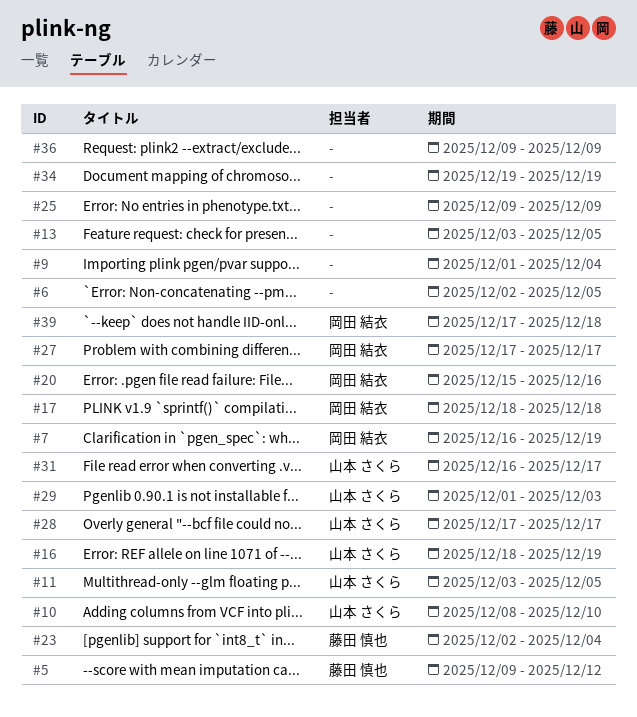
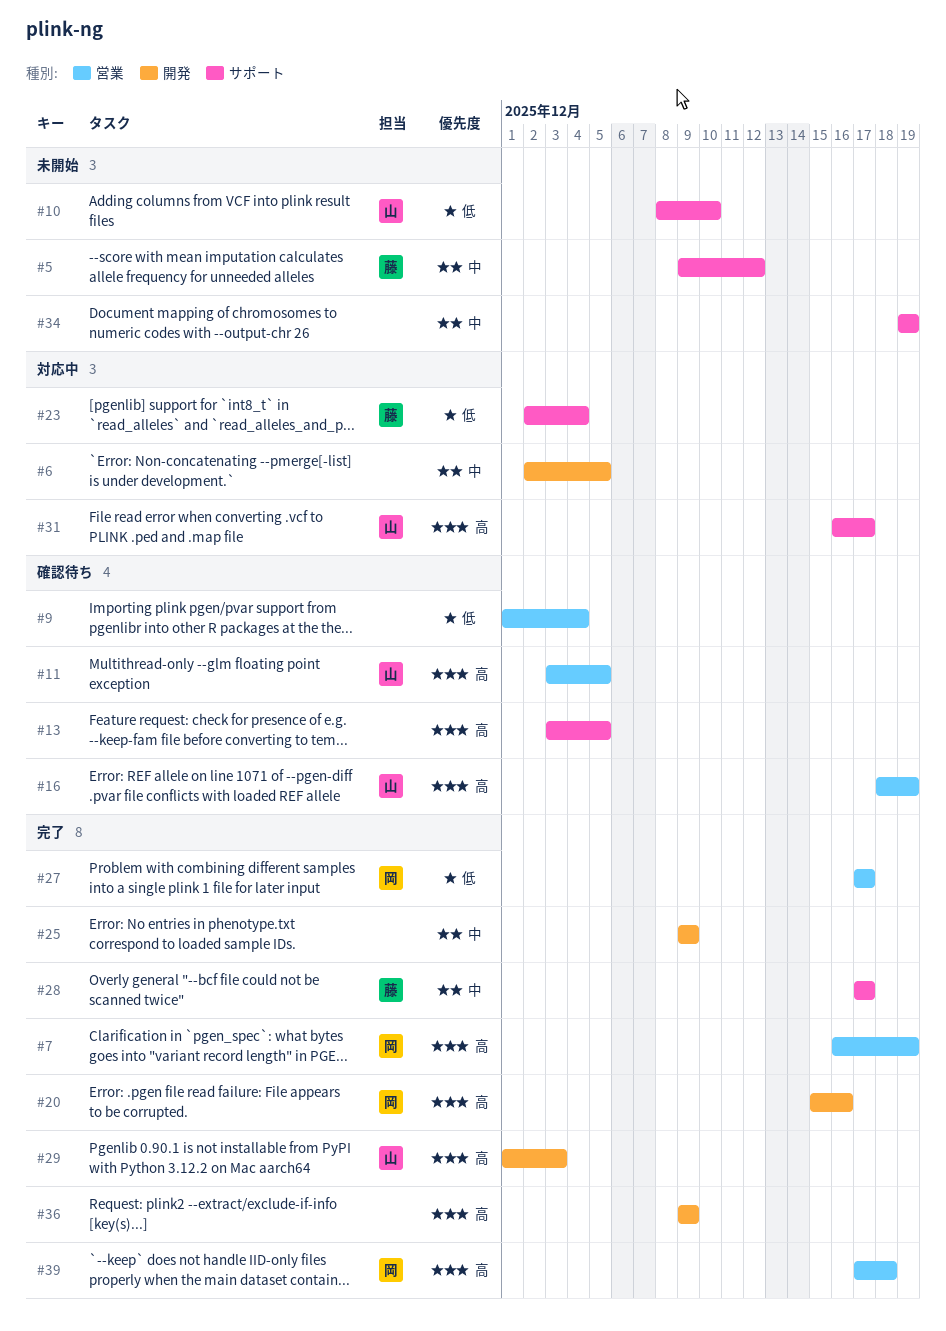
#17: present -> none
#28, owner: 山本 さくら -> 藤田 慎也

